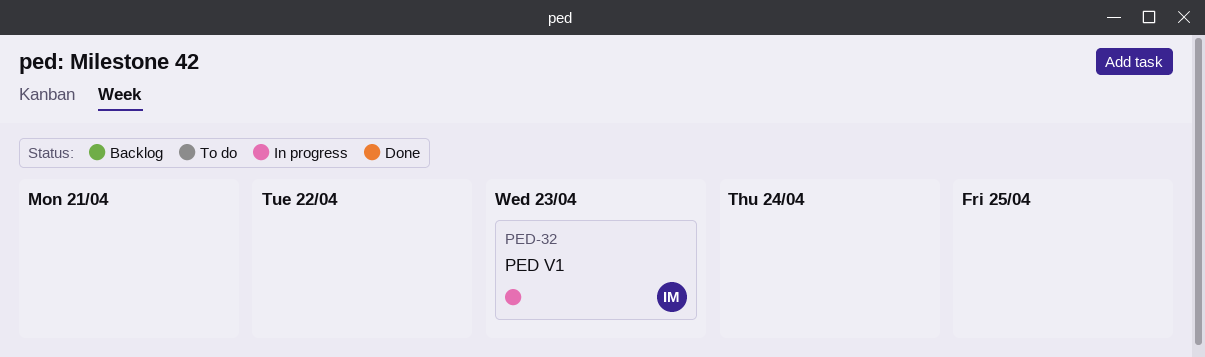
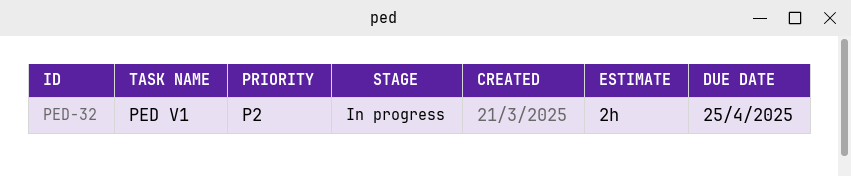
PED-32, due: Apr 23 -> Apr 25

